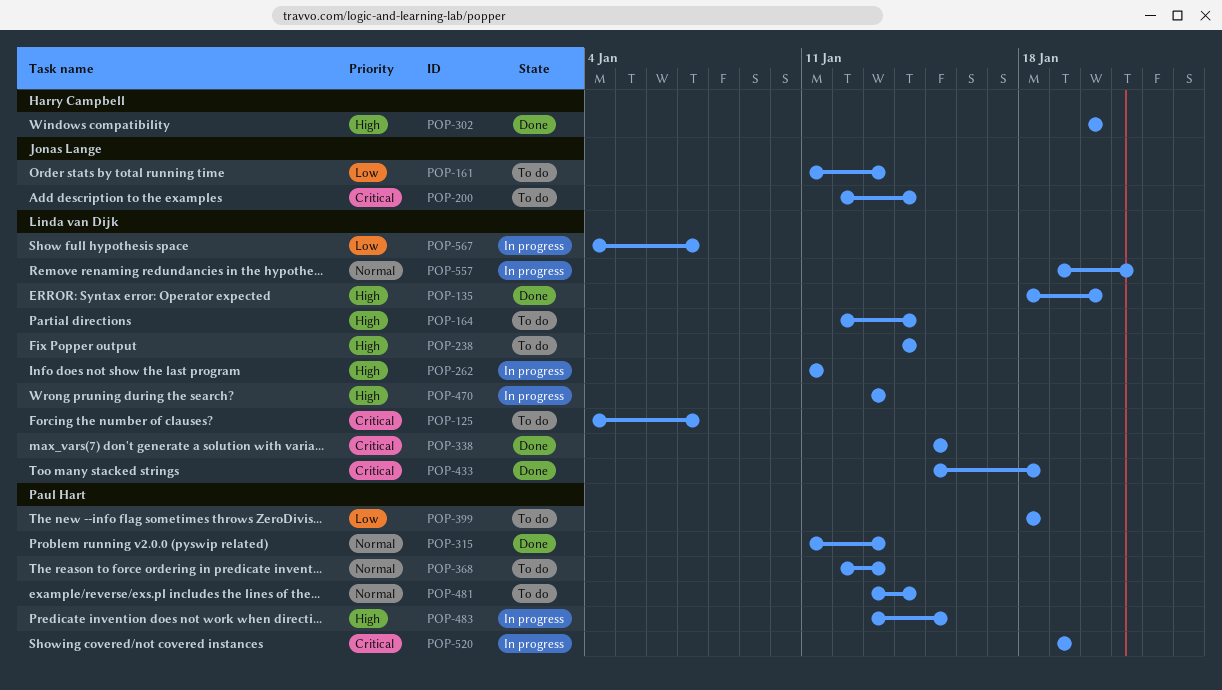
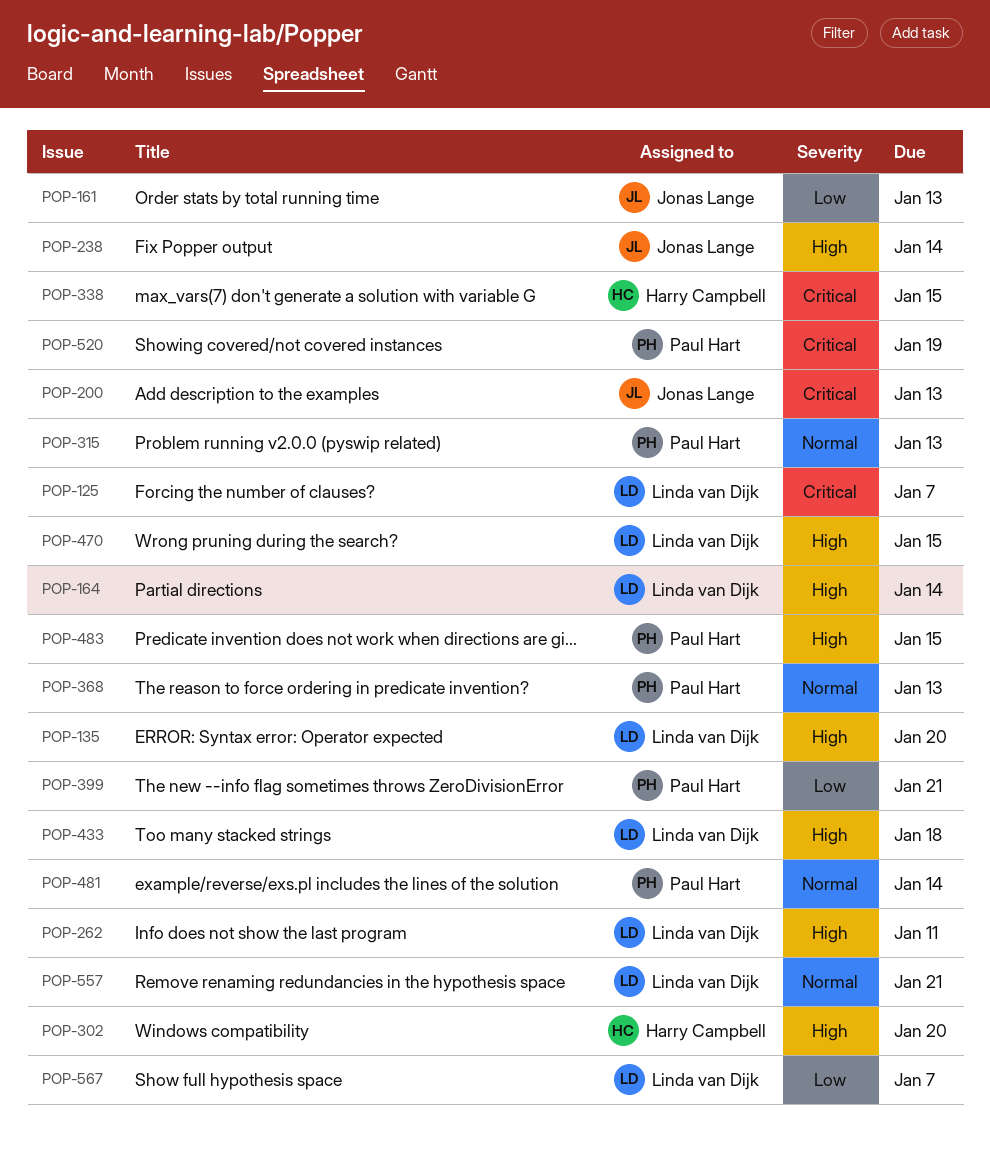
POP-200, due: Jan 14 -> Jan 13
POP-238, owner: Linda van Dijk -> Jonas Lange
POP-338, owner: Linda van Dijk -> Harry Campbell
POP-399, due: Jan 18 -> Jan 21
POP-433, priority: Critical -> High
POP-470, due: Jan 13 -> Jan 15

